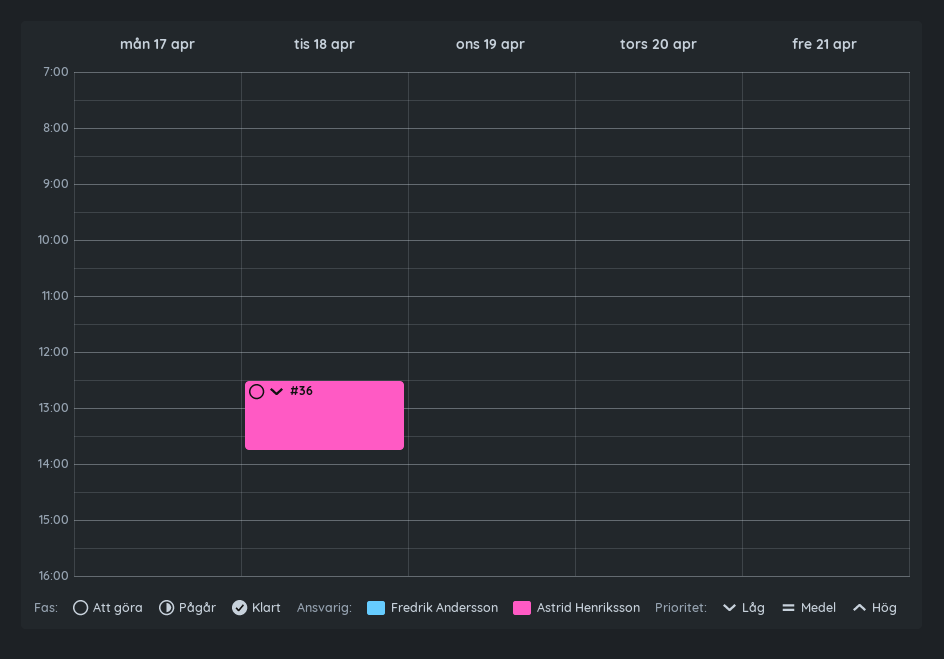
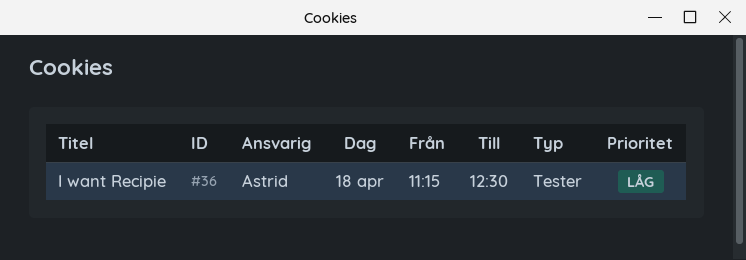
#36, begins: 12:30 -> 11:15
#36, ends: 13:45 -> 12:30

